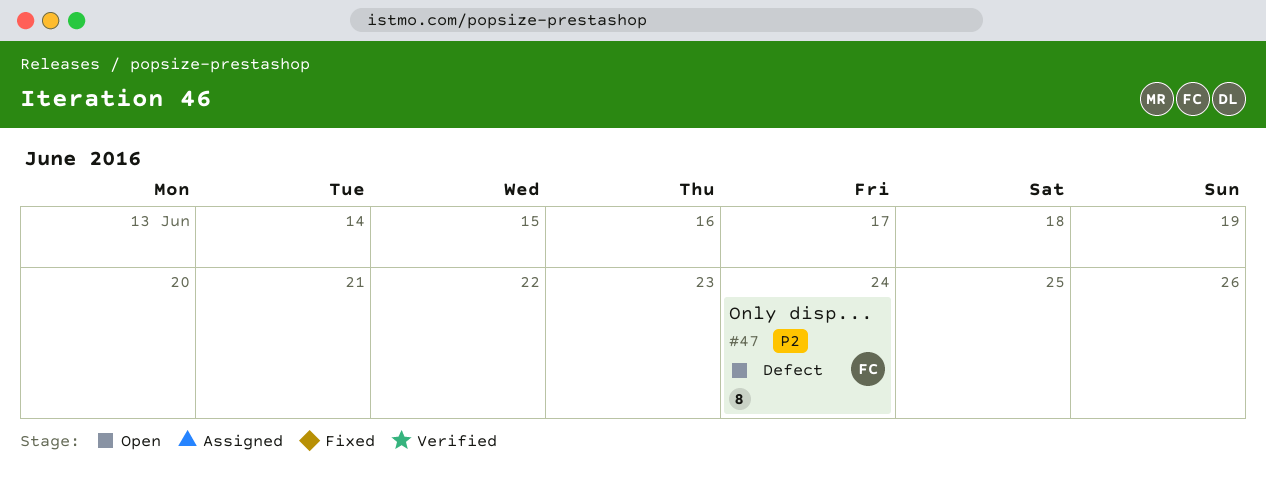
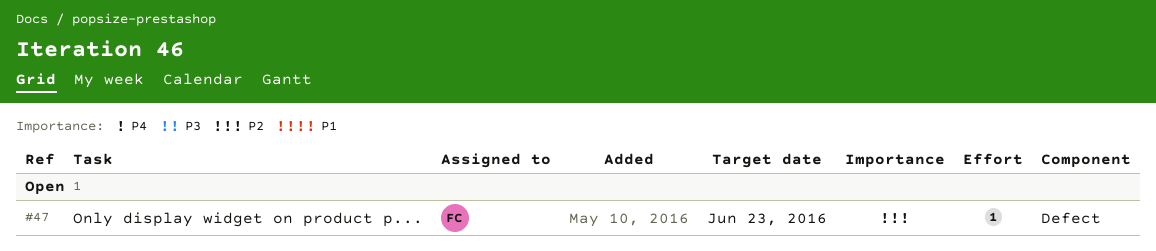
#47, estimate: 8 -> 1
#47, due: Jun 24 -> Jun 23

